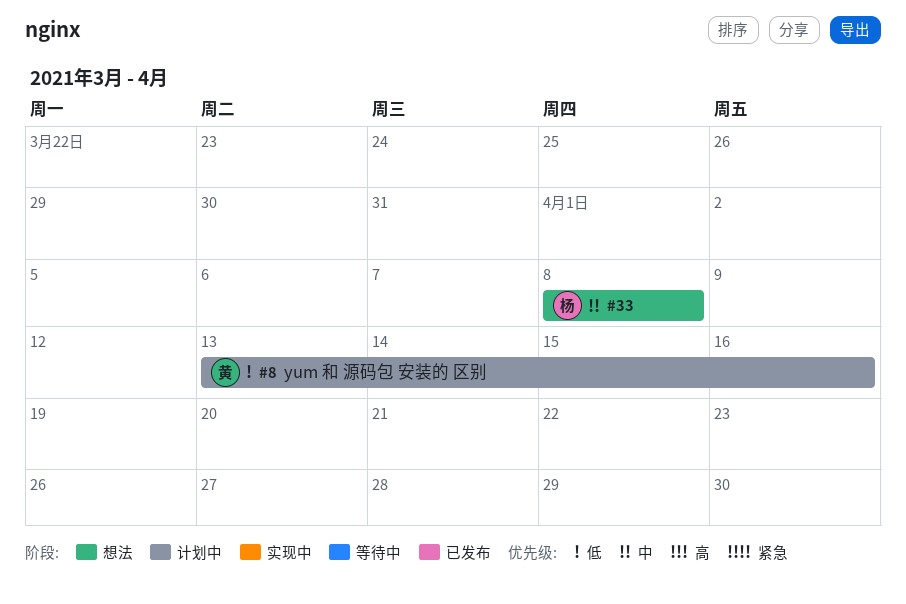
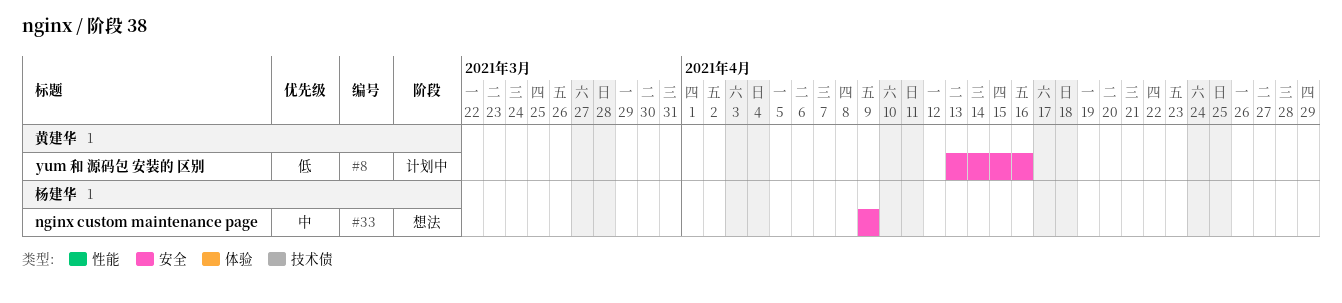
#33, start: Apr 8 -> Apr 9
#33, due: Apr 8 -> Apr 9

